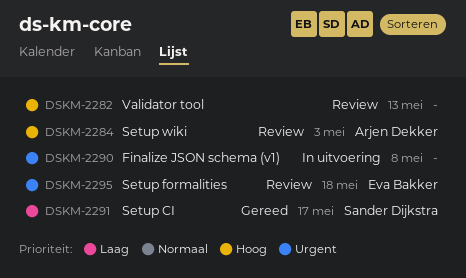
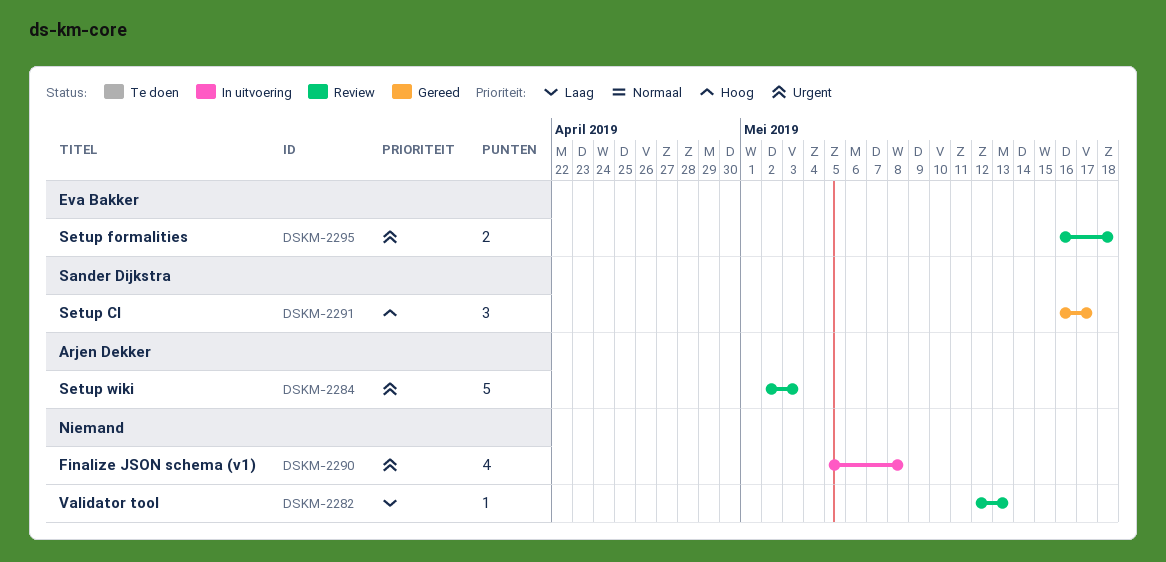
DSKM-2282, priority: Hoog -> Laag
DSKM-2284, priority: Hoog -> Urgent
DSKM-2291, priority: Laag -> Hoog

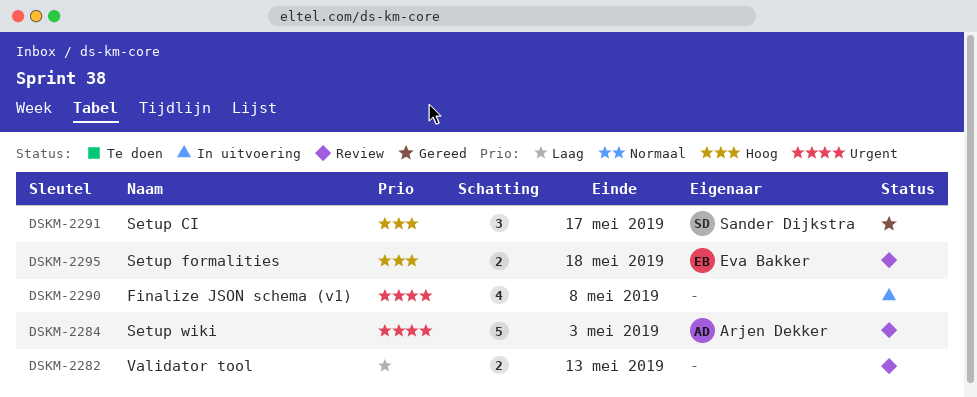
DSKM-2282, estimate: 1 -> 2
DSKM-2295, priority: Urgent -> Hoog

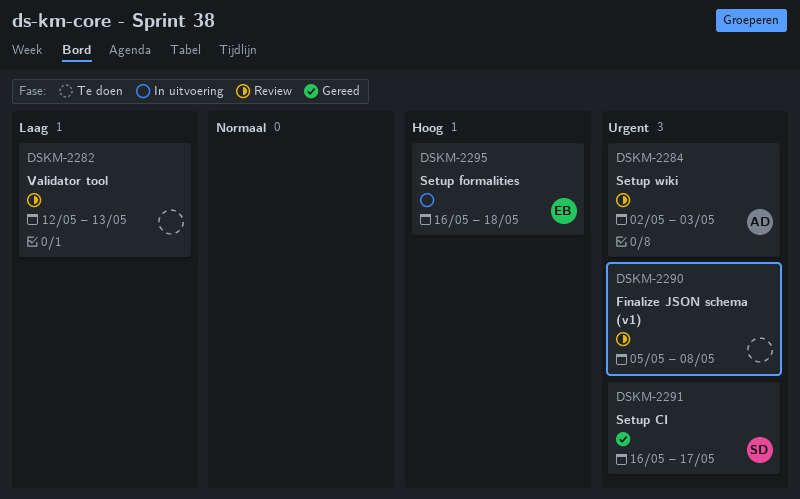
DSKM-2290, status: In uitvoering -> Review
DSKM-2291, priority: Hoog -> Urgent
DSKM-2295, status: Review -> In uitvoering

